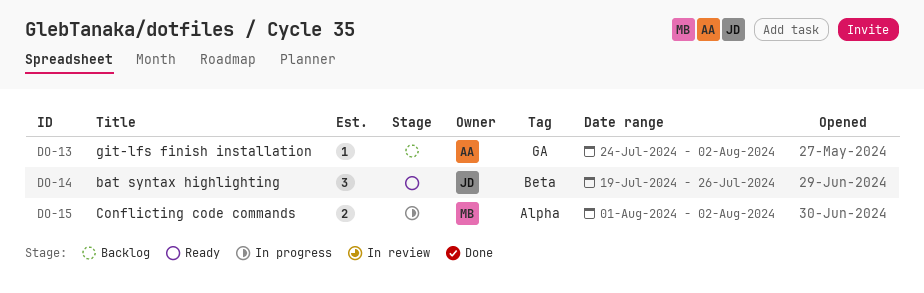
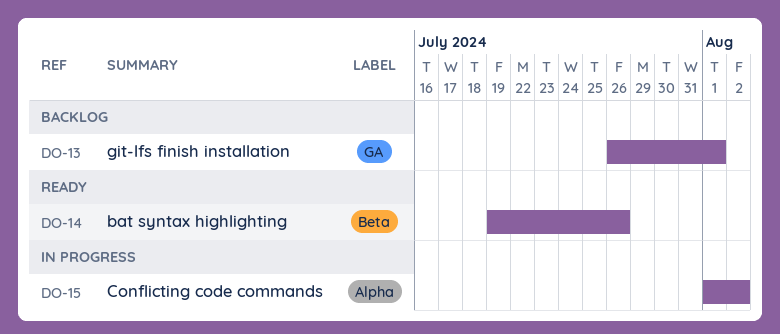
DO-13, start: Jul 24 -> Jul 26
DO-13, due: Aug 2 -> Aug 1

